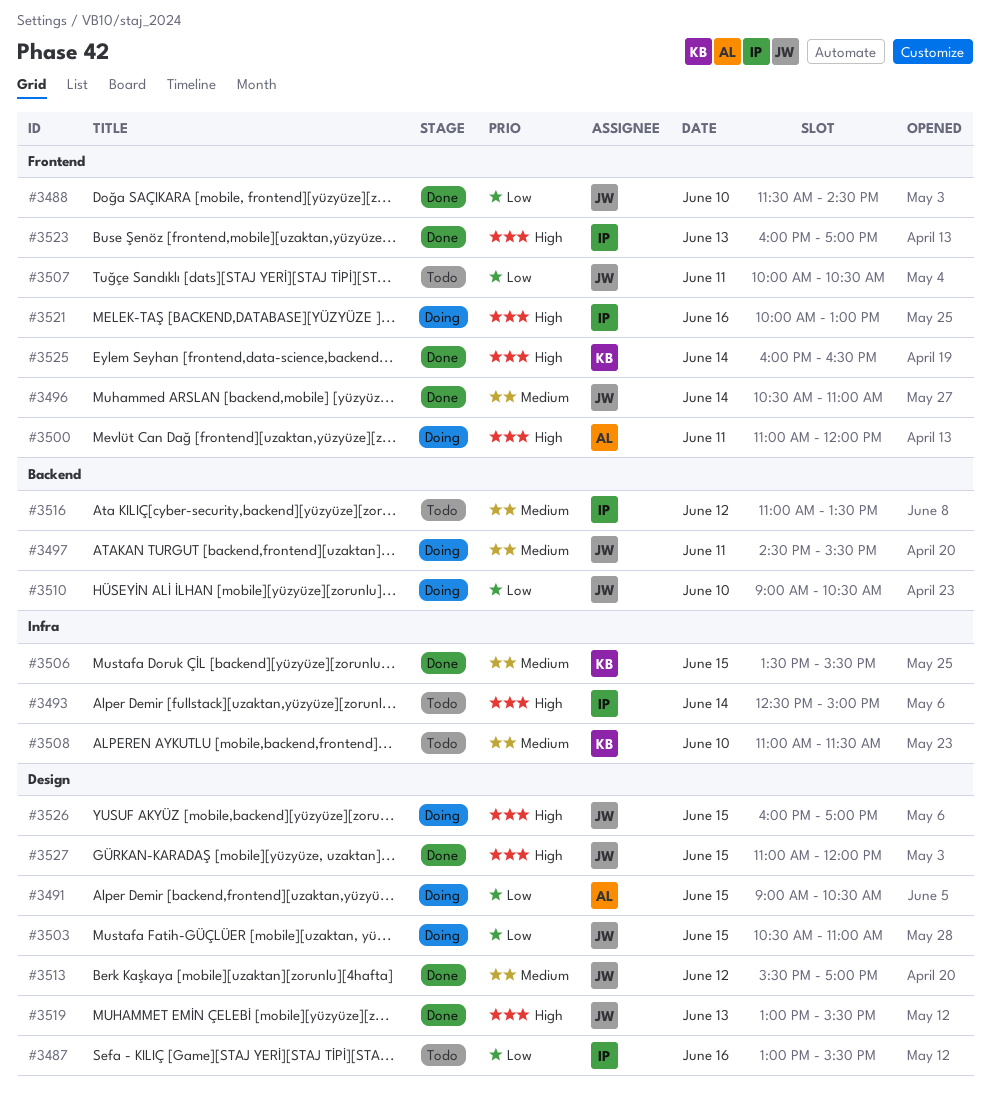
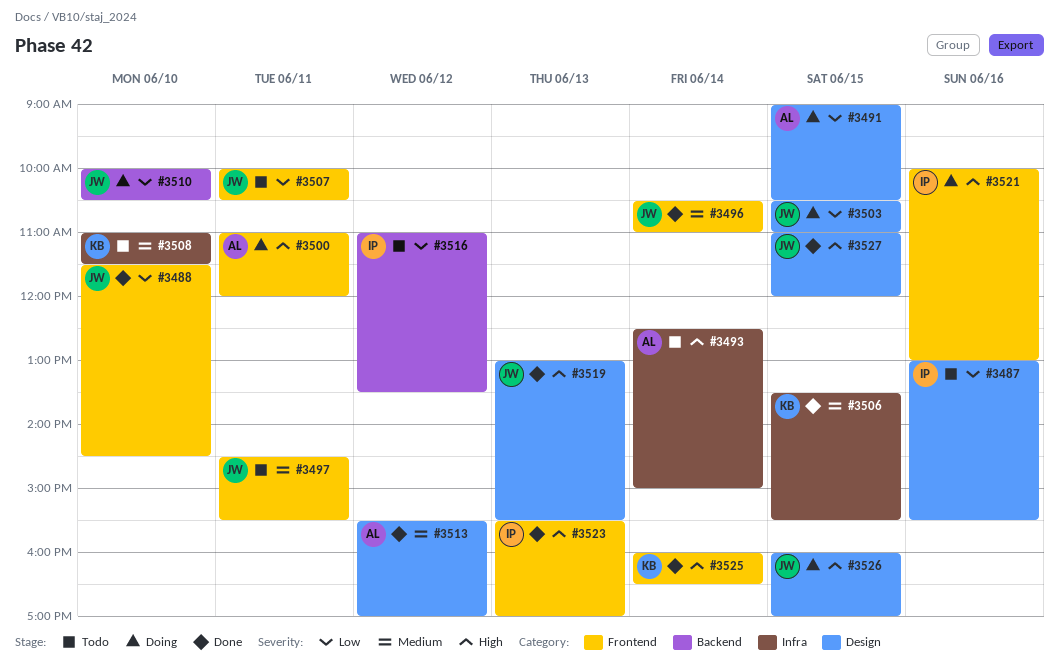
#3493, owner: IP -> AL
#3497, status: Doing -> Todo
#3497, label: Backend -> Frontend
#3510, begins: 09:00 -> 10:00
#3513, owner: JW -> AL
#3516, priority: Medium -> Low
#3523, begins: 16:00 -> 15:30

